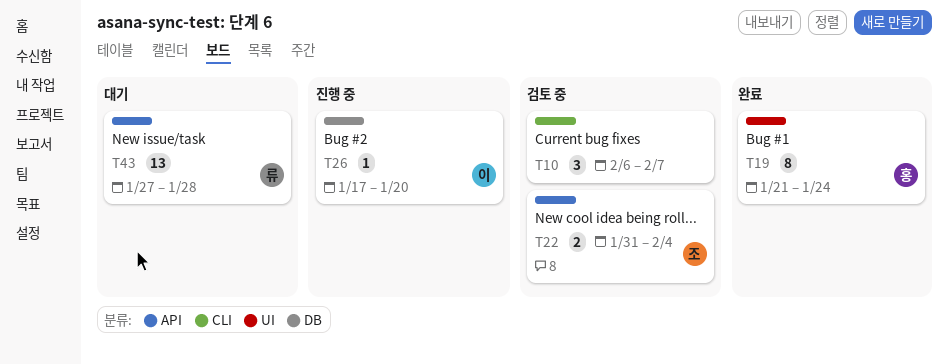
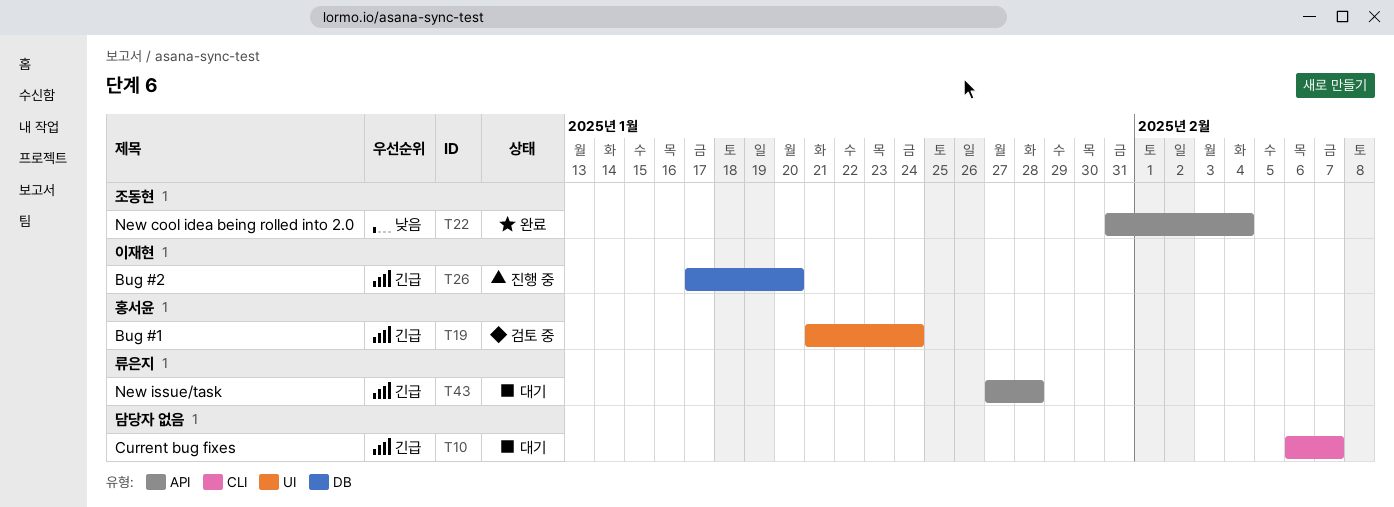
T10, status: 검토 중 -> 대기
T19, status: 완료 -> 검토 중
T22, status: 검토 중 -> 완료

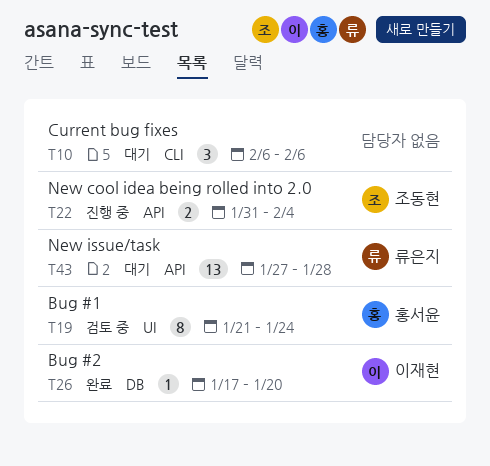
T10, due: Feb 7 -> Feb 6
T22, status: 완료 -> 진행 중
T26, status: 진행 중 -> 완료

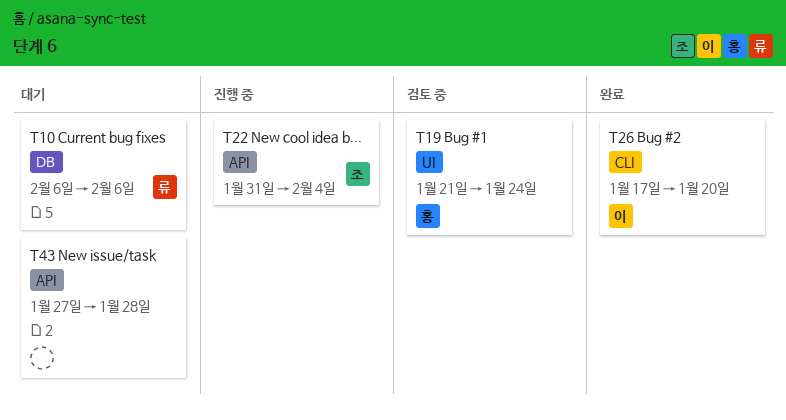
T10, owner: none -> 류은지
T10, label: CLI -> DB
T26, label: DB -> CLI
T43, owner: 류은지 -> none

